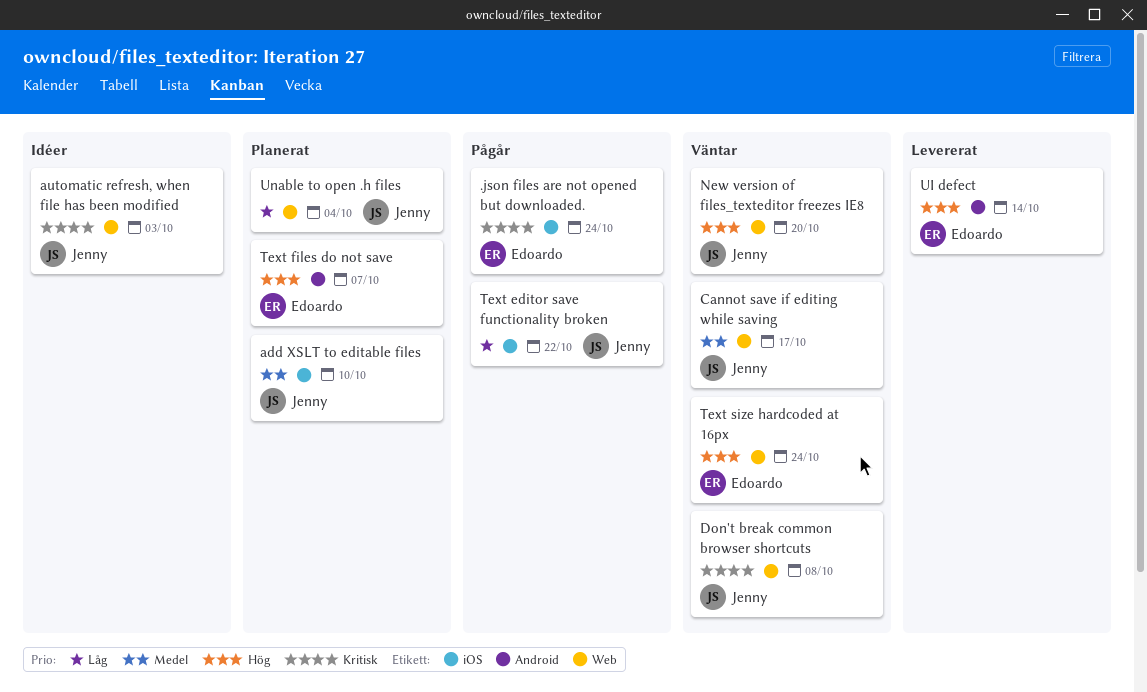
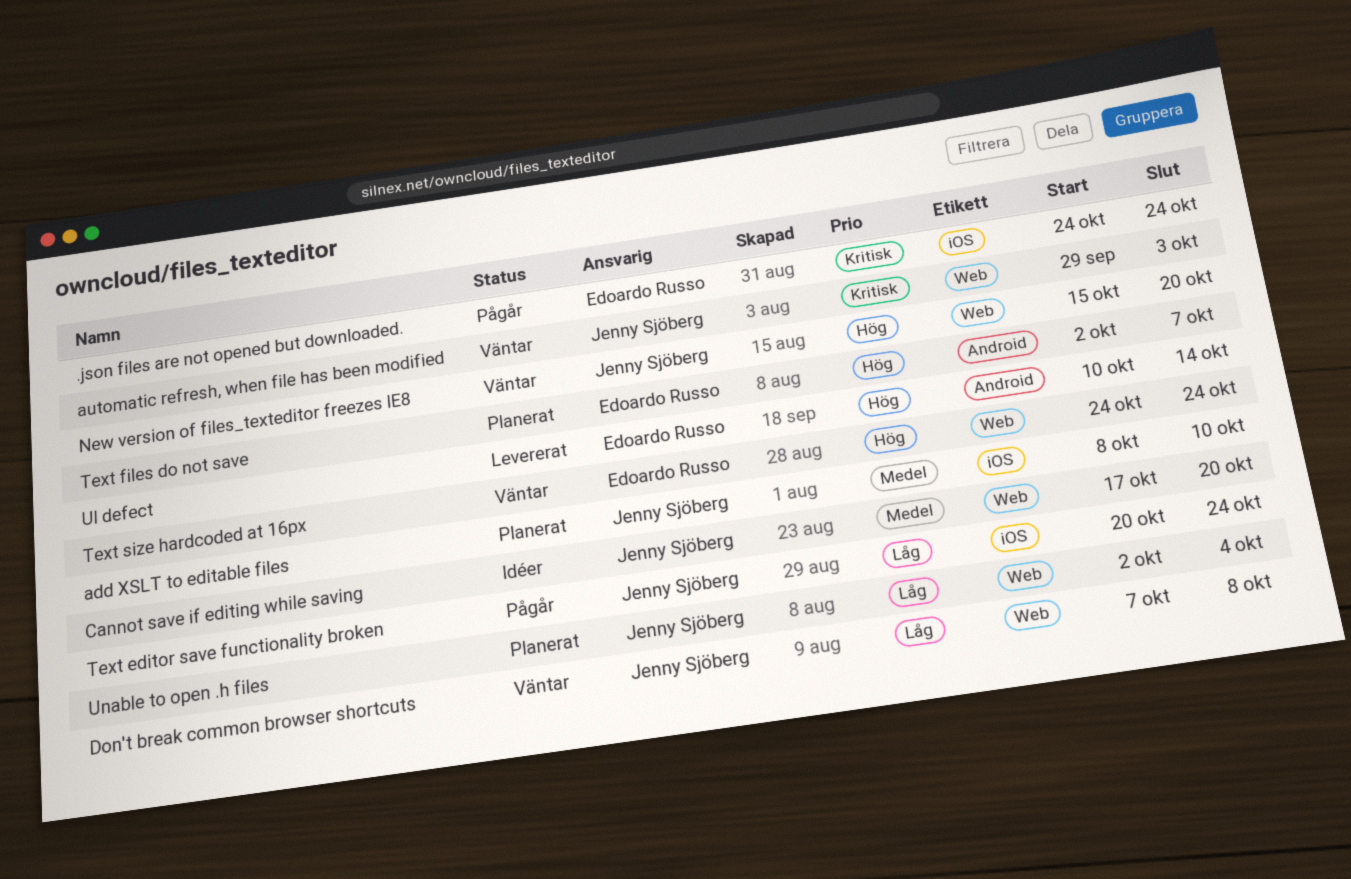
automatic refresh, when file has been modified, status: Idéer -> Väntar
Cannot save if editing while saving, status: Väntar -> Idéer
Cannot save if editing while saving, due: Oct 17 -> Oct 20
Don't break common browser shortcuts, priority: Kritisk -> Låg
Text editor save functionality broken, due: Oct 22 -> Oct 24

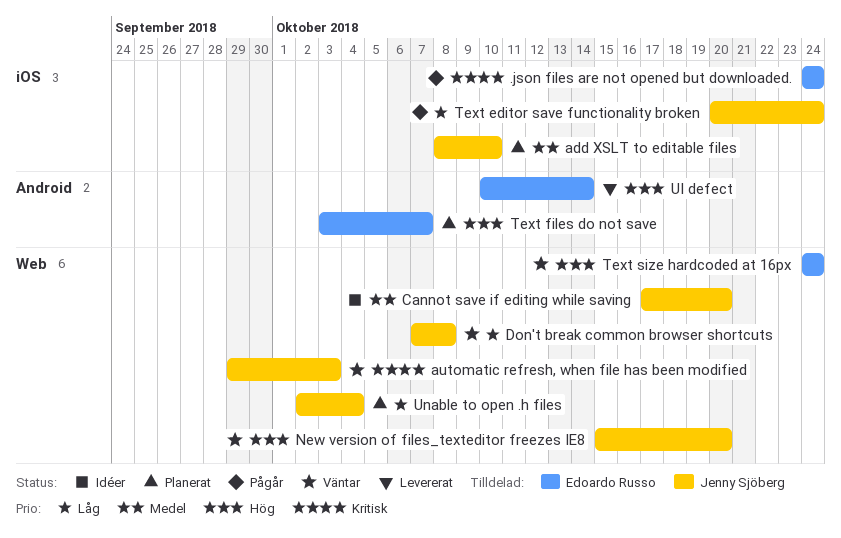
Text files do not save, start: Oct 2 -> Oct 3

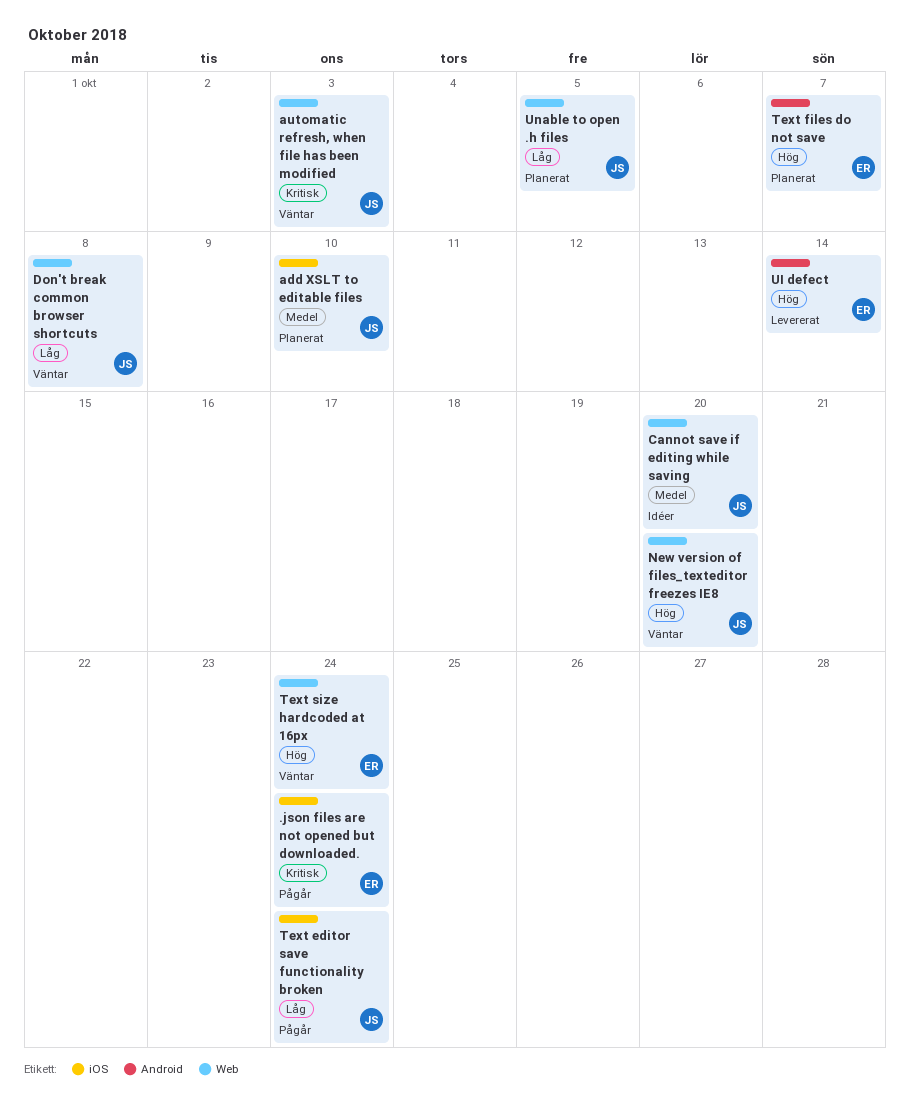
Unable to open .h files, due: Oct 4 -> Oct 5

